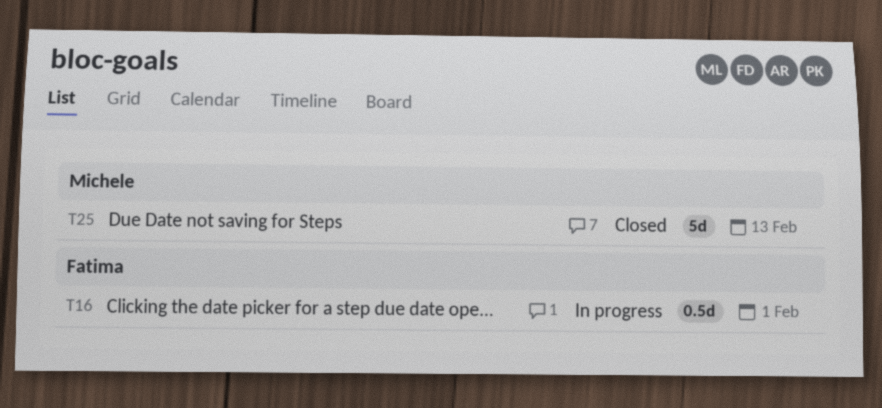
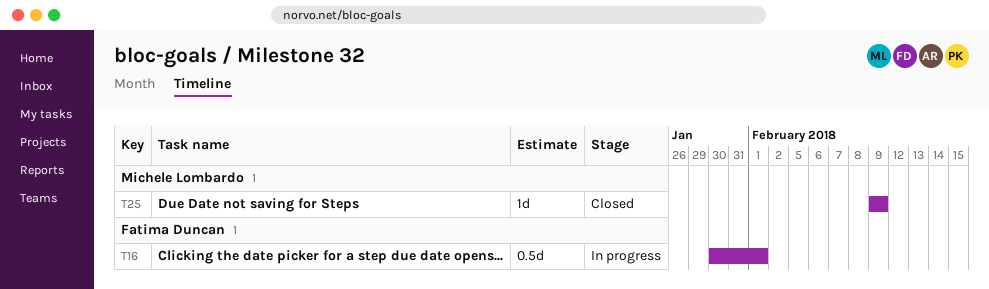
T25, estimate: 5d -> 1d
T25, due: Feb 13 -> Feb 9

